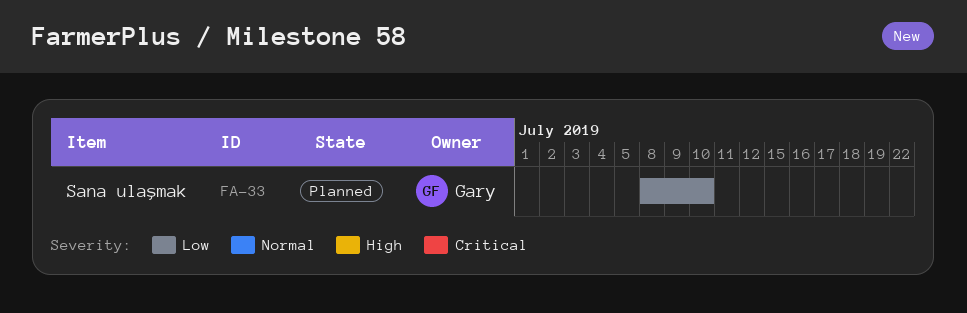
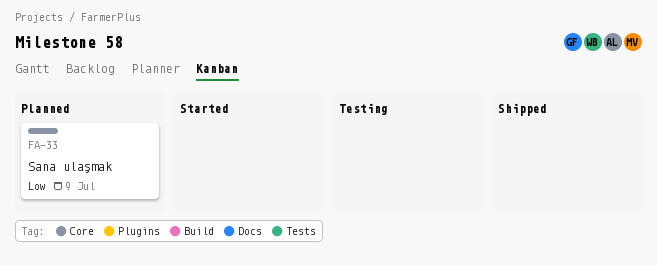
FA-33, due: Jul 10 -> Jul 9

